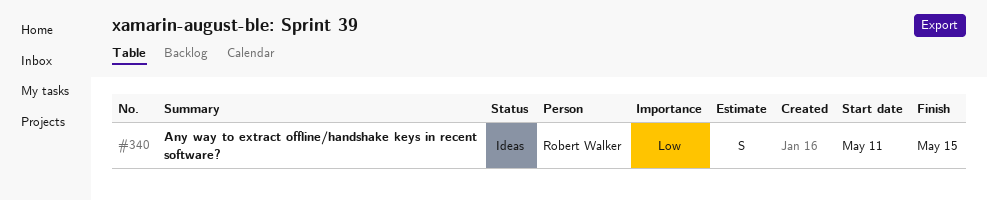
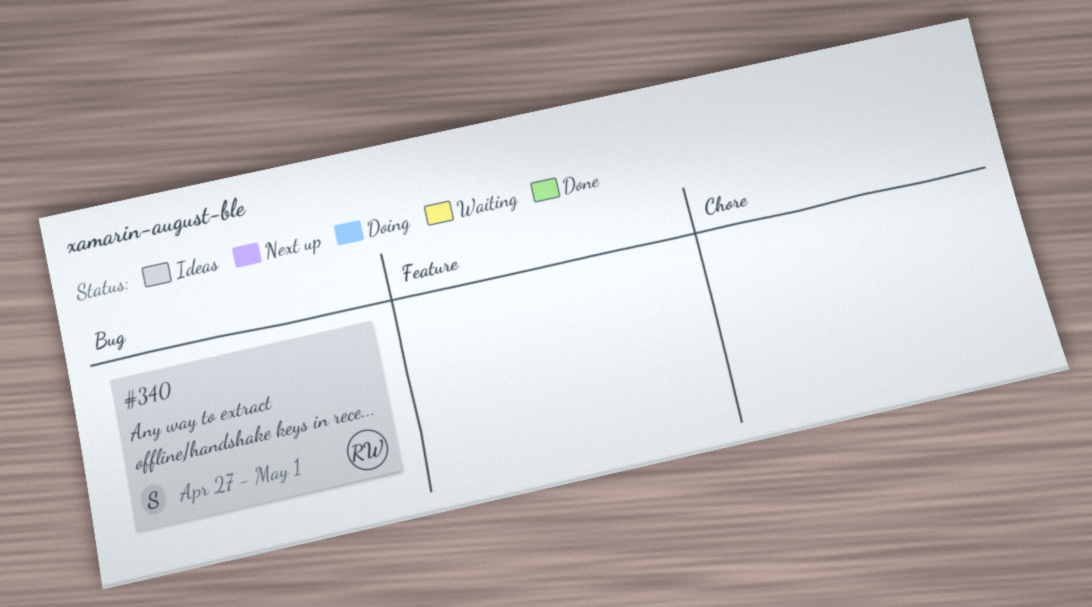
#340, start: May 11 -> Apr 27
#340, due: May 15 -> May 1

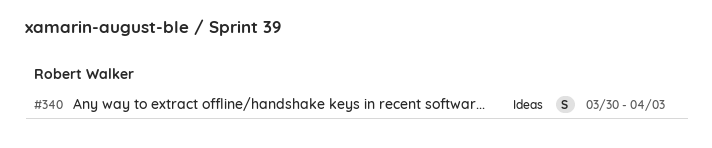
#340, start: Apr 27 -> Mar 30
#340, due: May 1 -> Apr 3

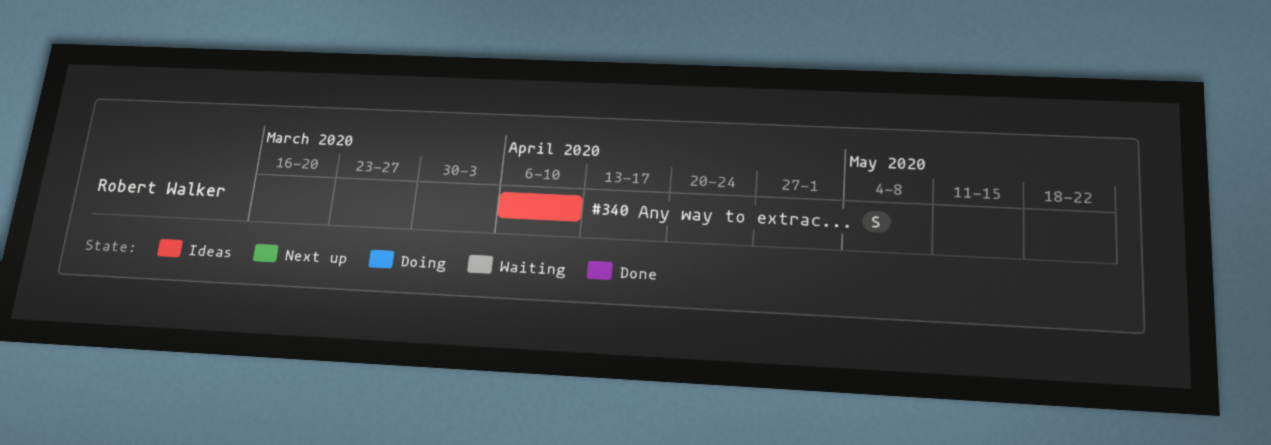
#340, start: Mar 30 -> Apr 6
#340, due: Apr 3 -> Apr 10

